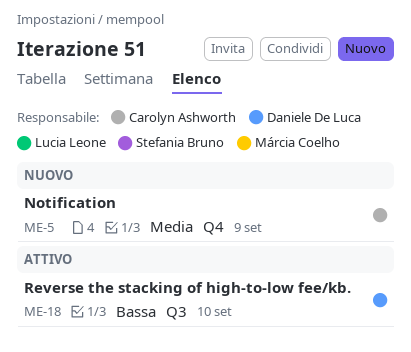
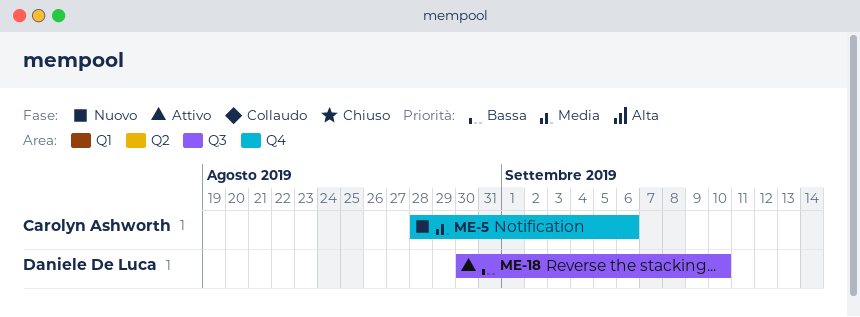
ME-5, due: Sep 9 -> Sep 6

